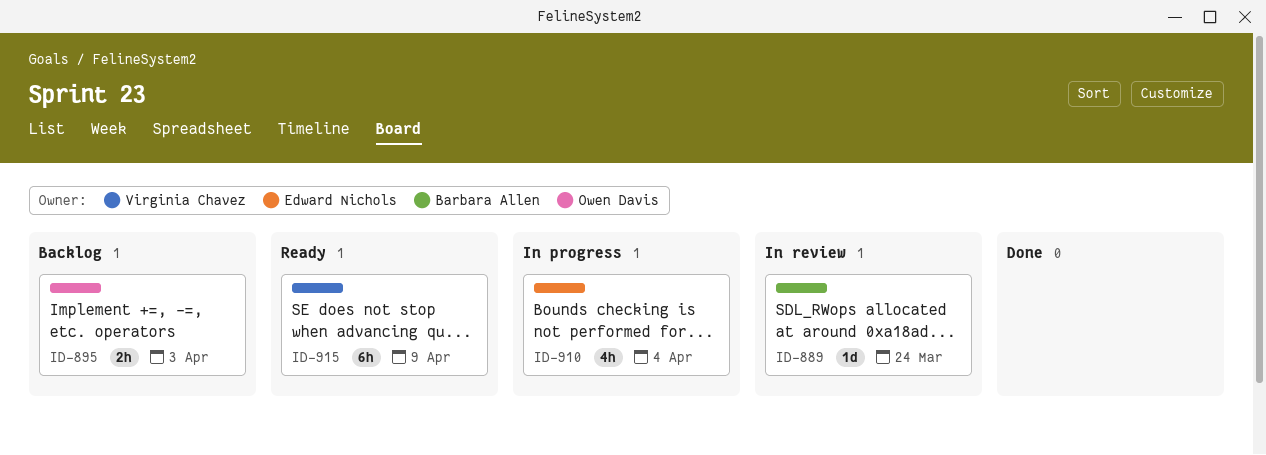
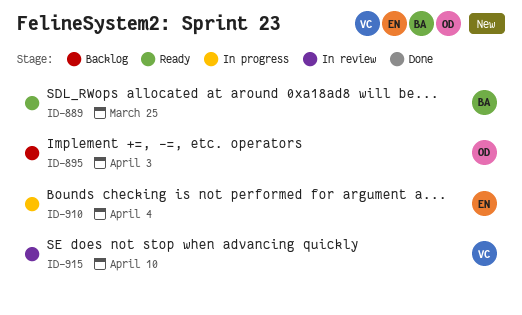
ID-889, status: In review -> Ready
ID-889, due: Mar 24 -> Mar 25
ID-915, status: Ready -> In review
ID-915, due: Apr 9 -> Apr 10

